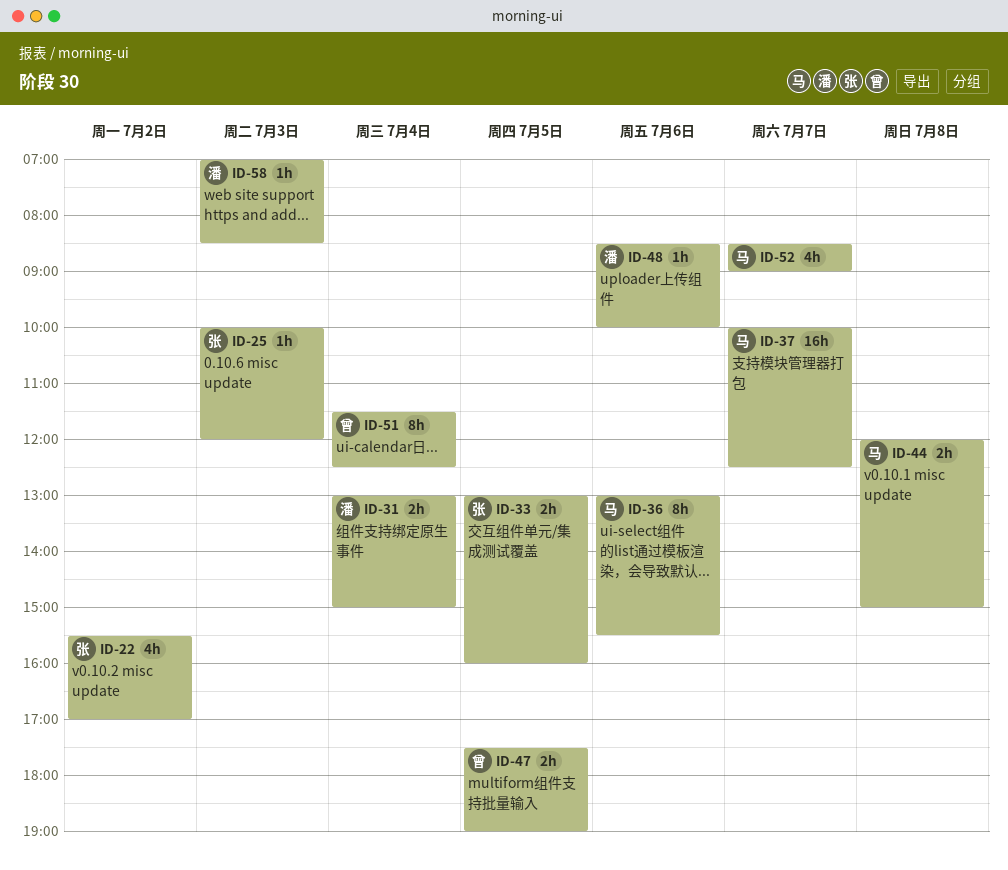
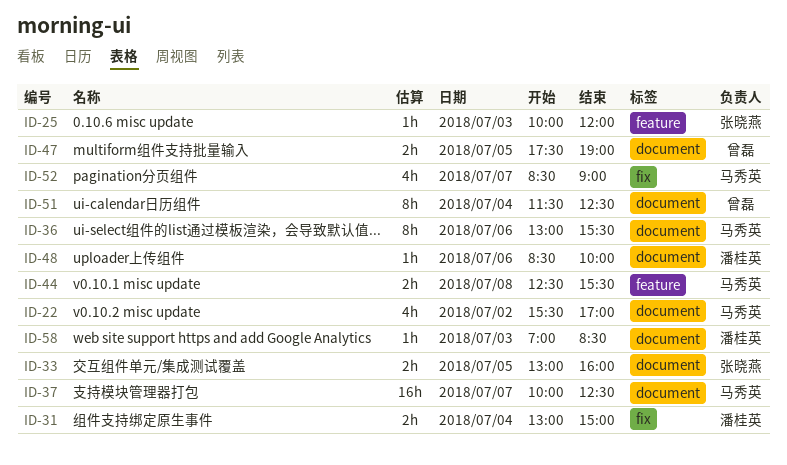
ID-22, owner: 张晓燕 -> 马秀英
ID-44, begins: 12:00 -> 12:30
ID-44, ends: 15:00 -> 15:30

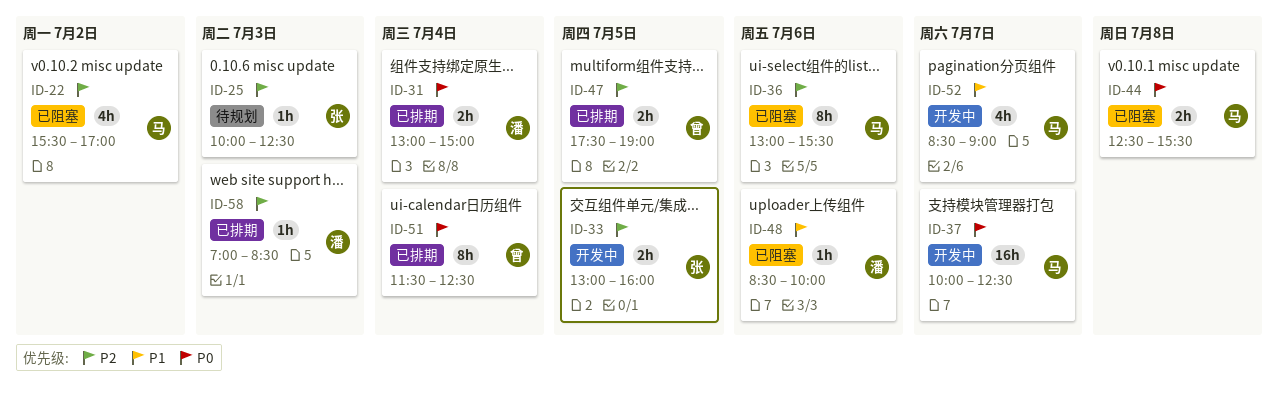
ID-25, ends: 12:00 -> 12:30

